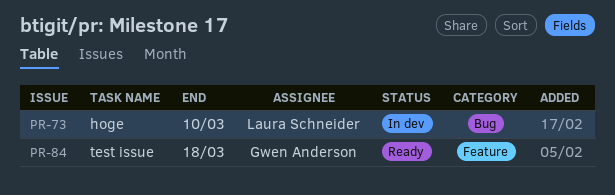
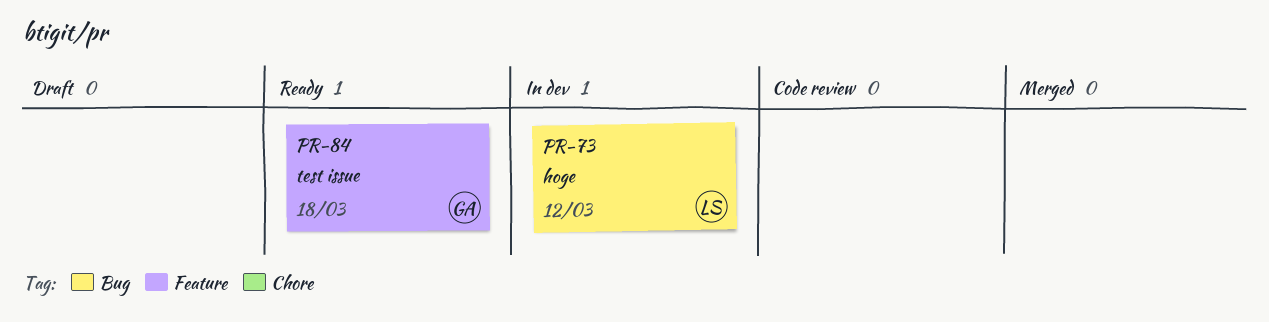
PR-73, due: Mar 10 -> Mar 12

